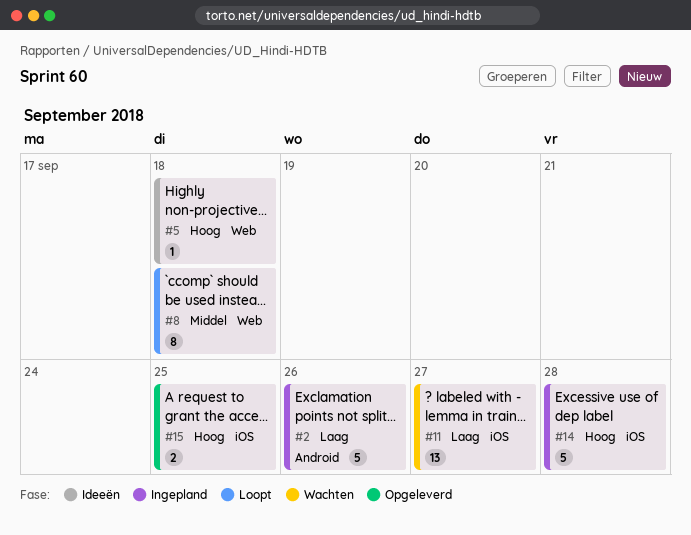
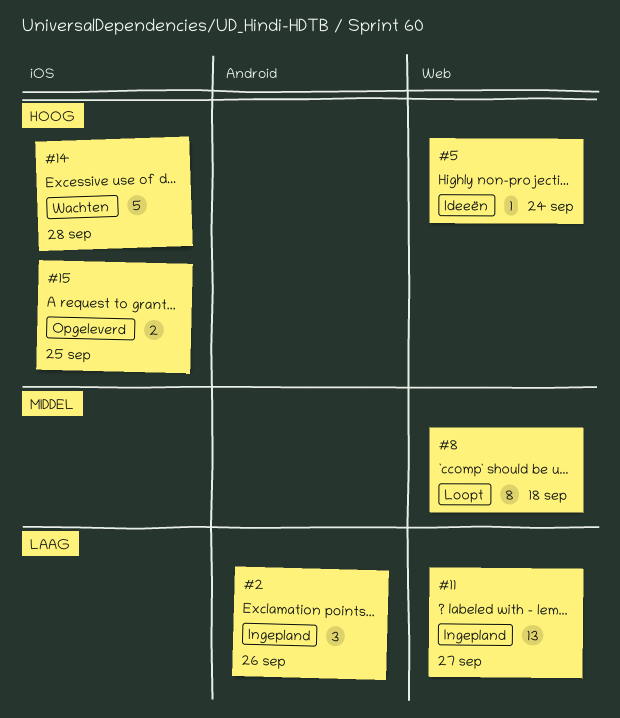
#2, estimate: 5 -> 3
#5, due: Sep 18 -> Sep 24
#11, status: Wachten -> Ingepland
#11, label: iOS -> Web
#14, status: Ingepland -> Wachten

